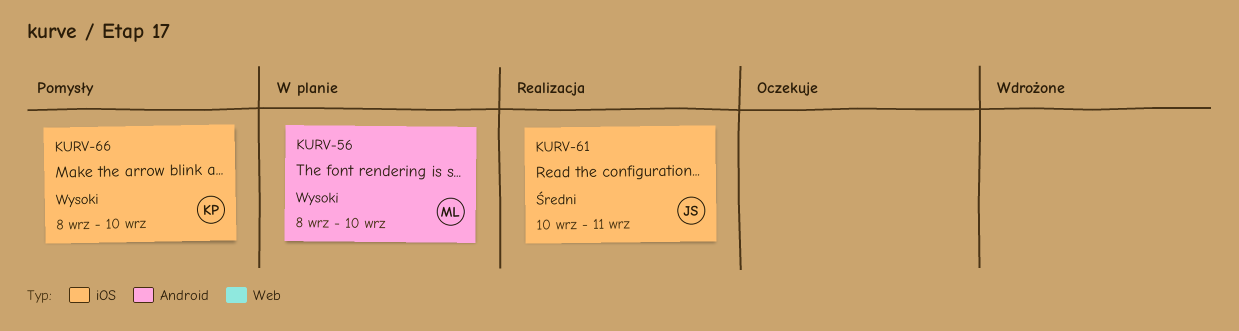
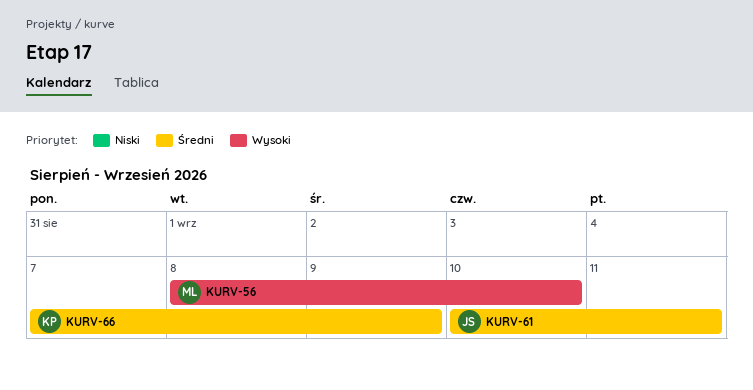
KURV-66, priority: Wysoki -> Średni
KURV-66, start: Sep 8 -> Sep 7
KURV-66, due: Sep 10 -> Sep 9

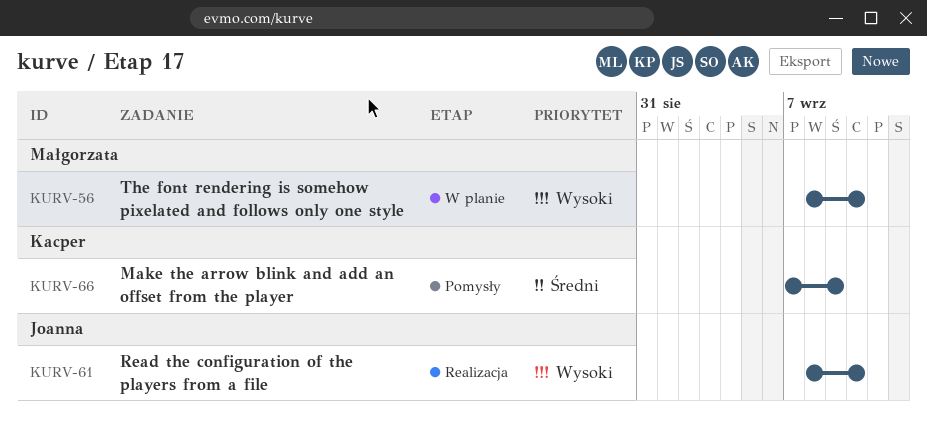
KURV-61, priority: Średni -> Wysoki
KURV-61, start: Sep 10 -> Sep 8
KURV-61, due: Sep 11 -> Sep 10

